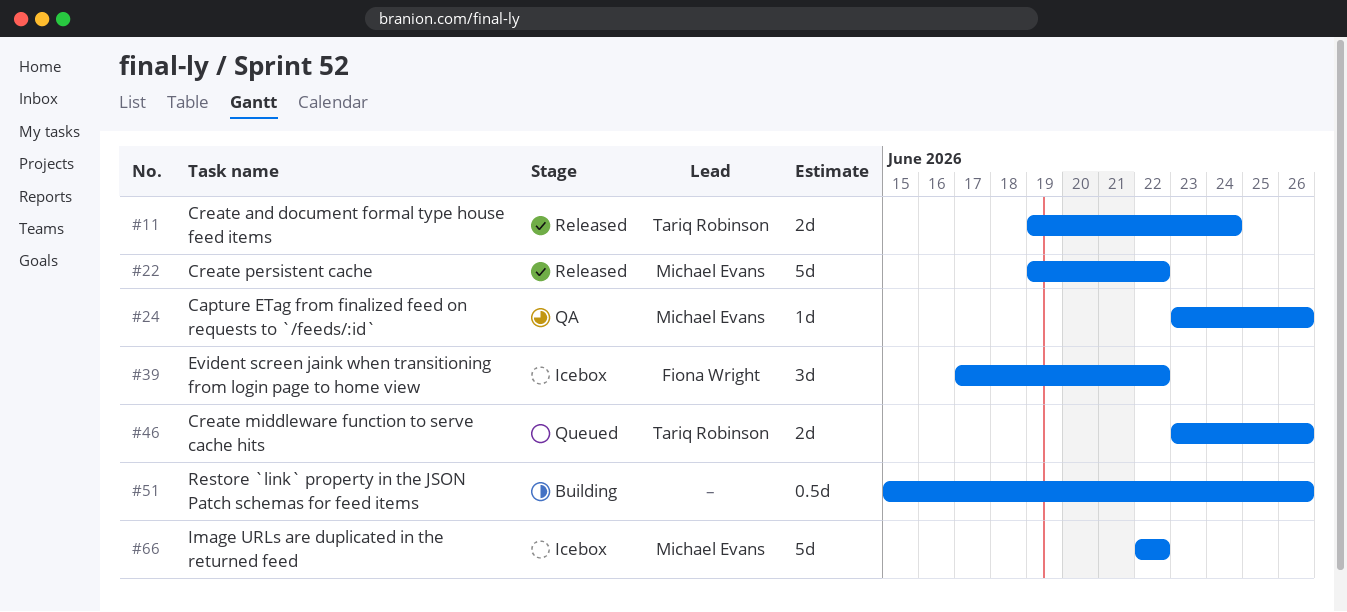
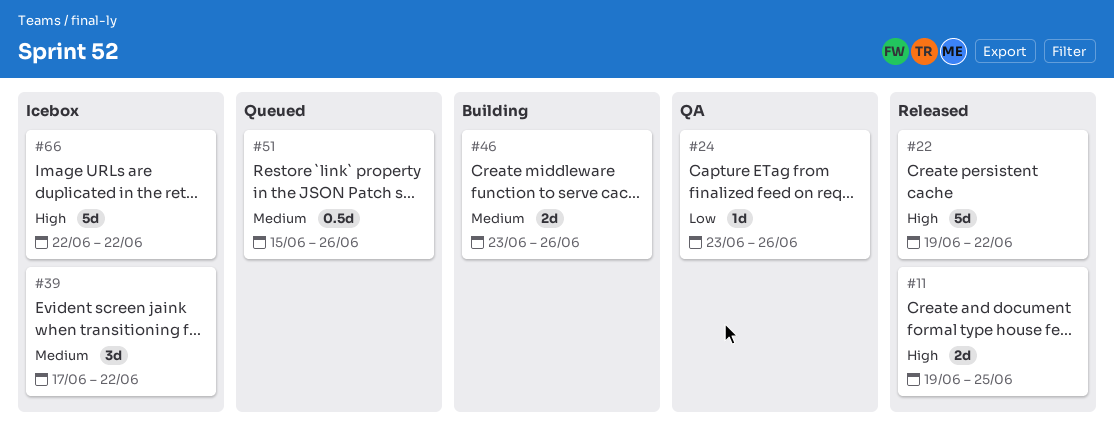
#11, due: Jun 24 -> Jun 25
#46, status: Queued -> Building
#51, status: Building -> Queued

